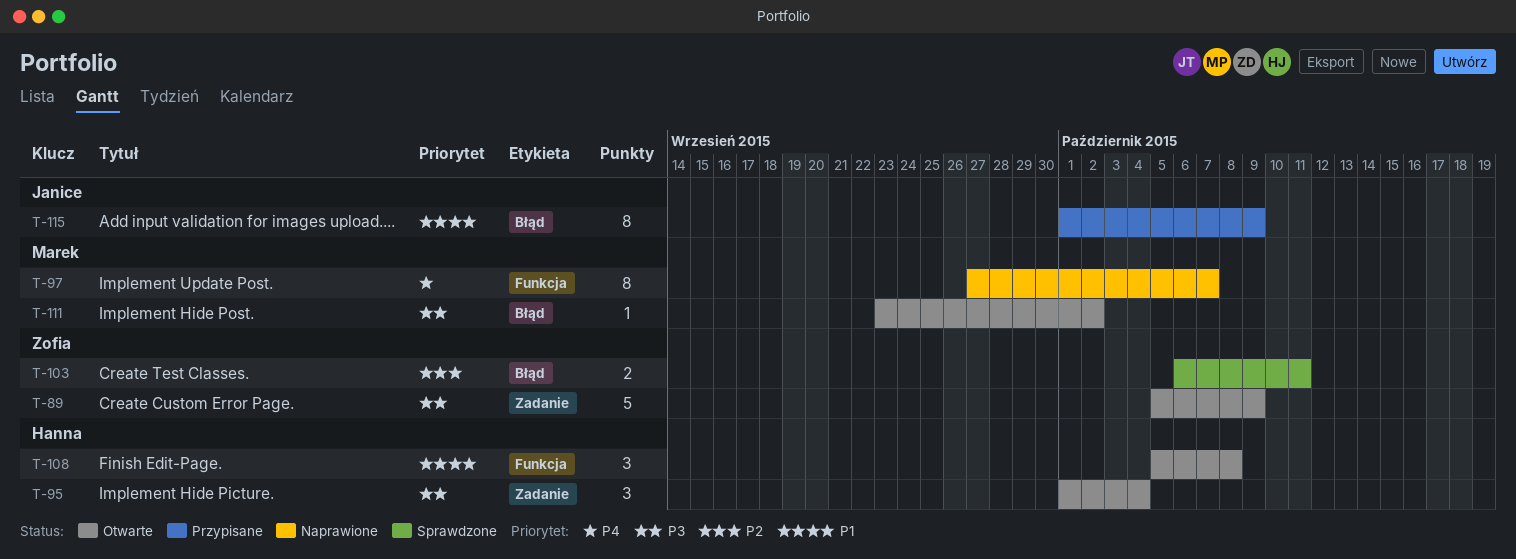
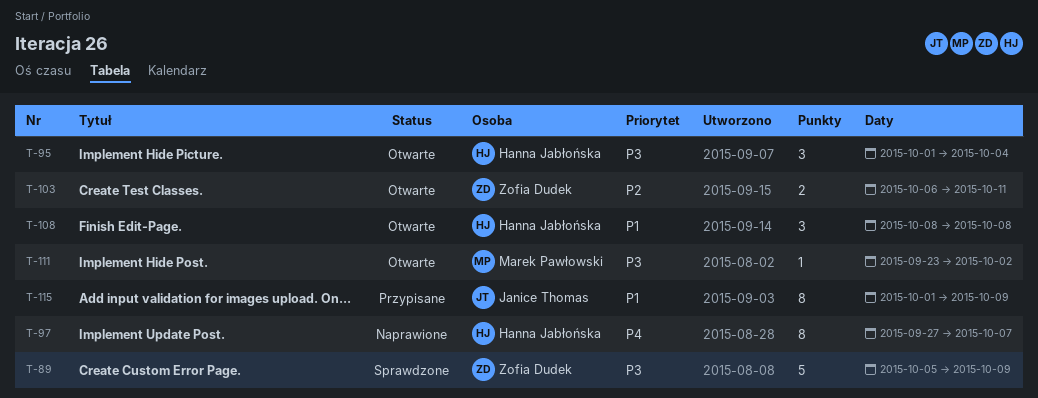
T-89, status: Otwarte -> Sprawdzone
T-97, owner: Marek Pawłowski -> Hanna Jabłońska
T-103, status: Sprawdzone -> Otwarte
T-108, start: Oct 5 -> Oct 8

